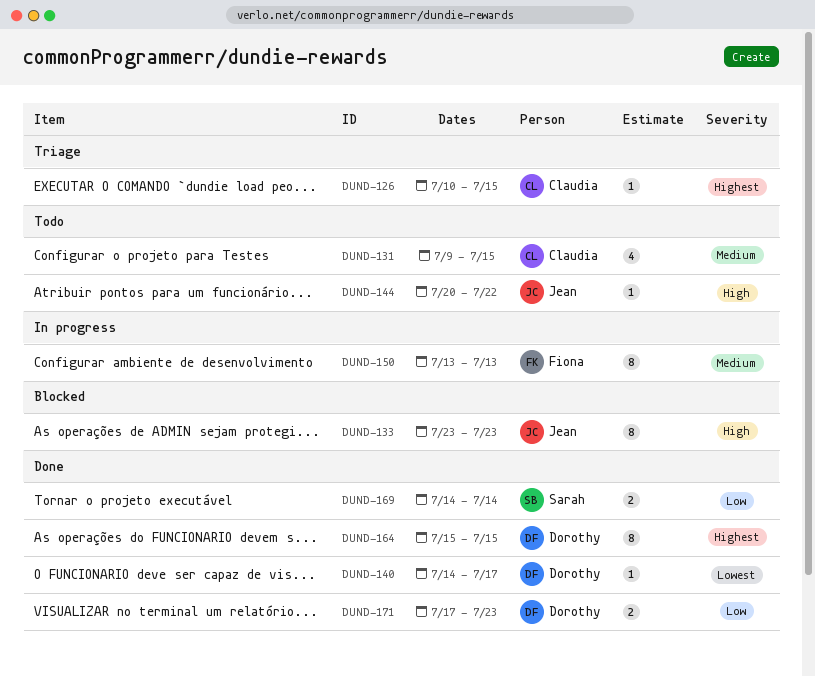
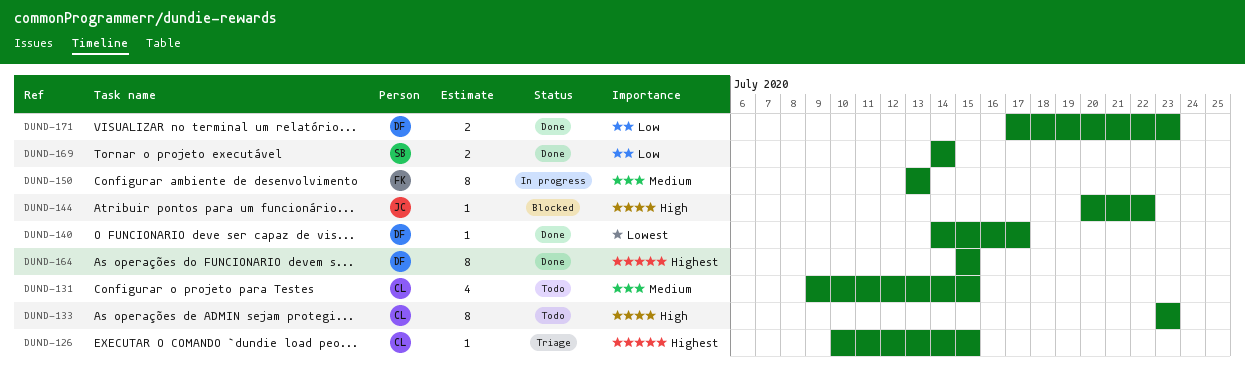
DUND-133, status: Blocked -> Todo
DUND-133, owner: Jean -> Claudia
DUND-144, status: Todo -> Blocked

